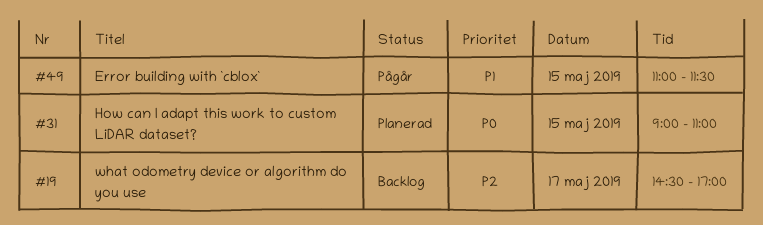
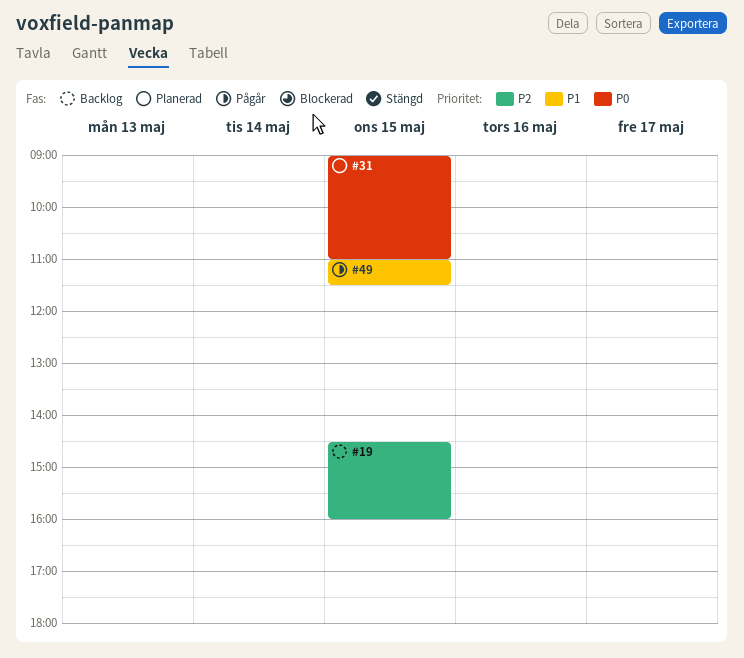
#19, day: May 17 -> May 15
#19, ends: 17:00 -> 16:00

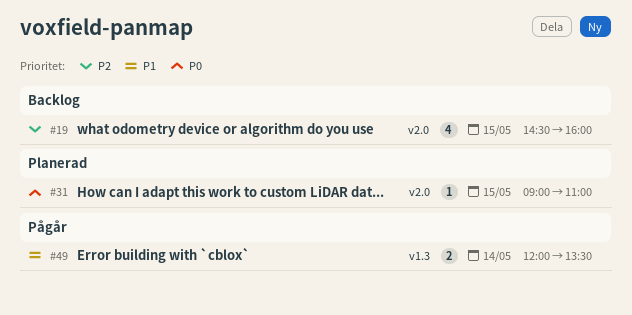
#49, day: May 15 -> May 14
#49, begins: 11:00 -> 12:00
#49, ends: 11:30 -> 13:30

